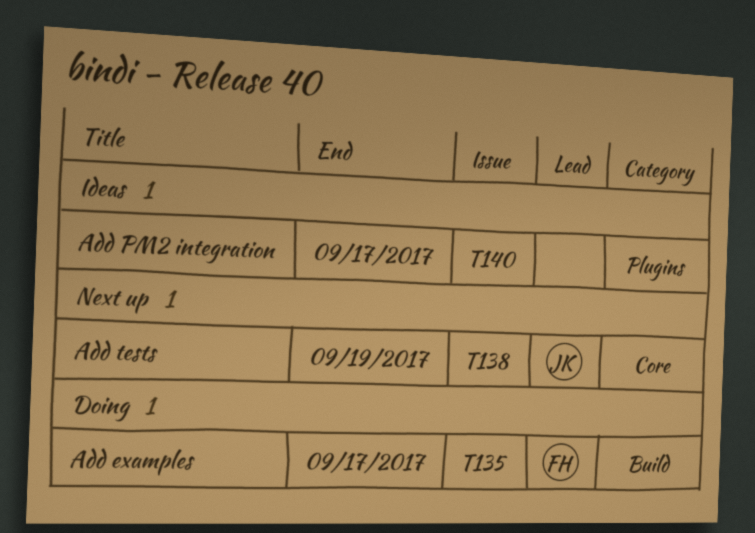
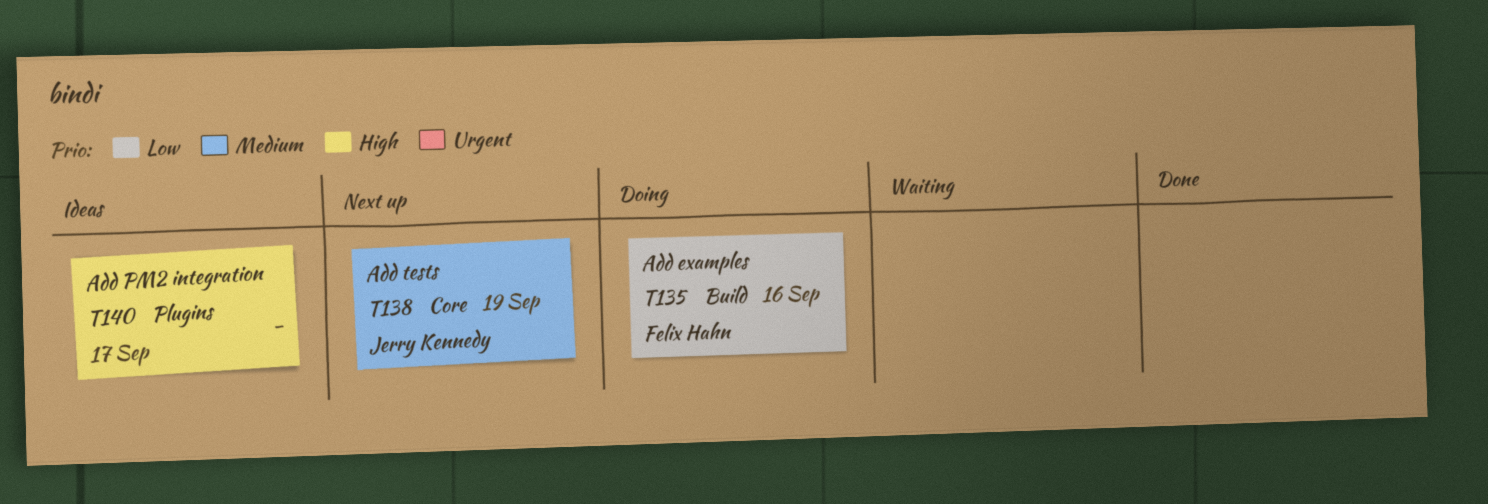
T135, due: Sep 17 -> Sep 16

